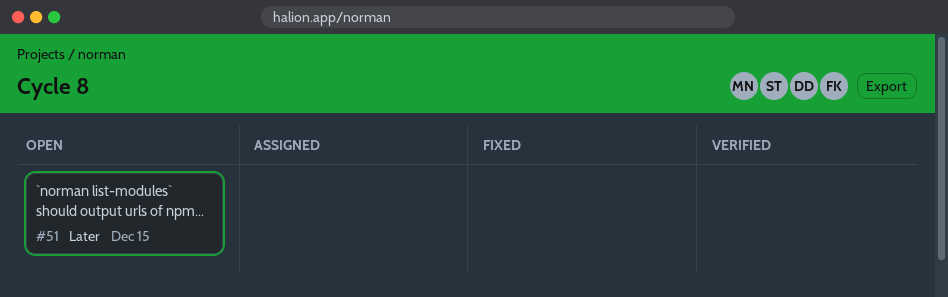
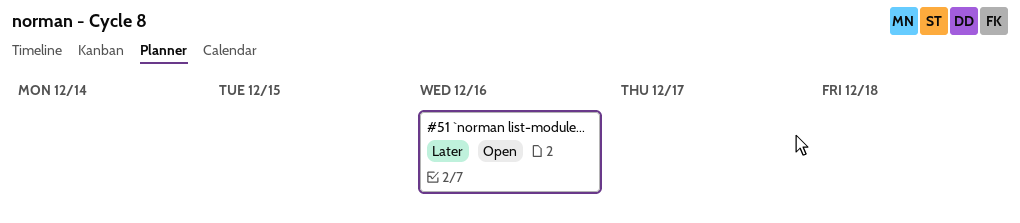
#51, due: Dec 15 -> Dec 16

